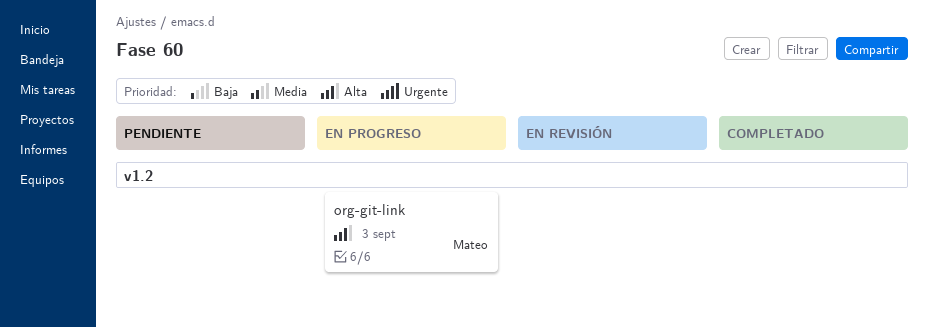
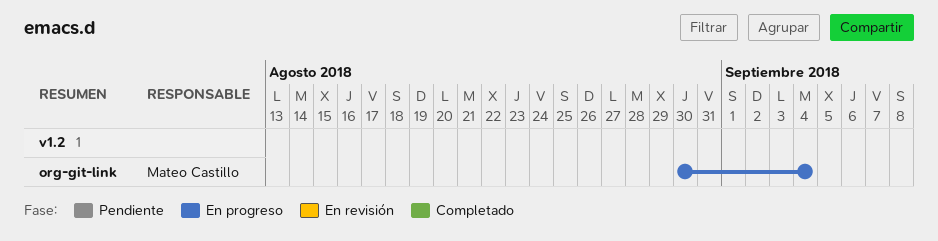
org-git-link, due: Sep 3 -> Sep 4

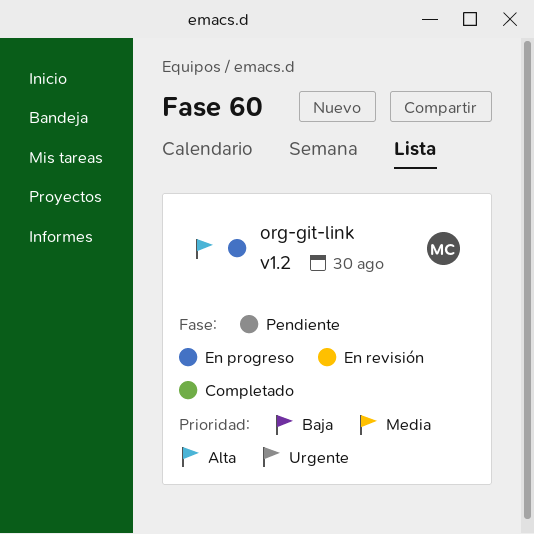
org-git-link, due: Sep 4 -> Aug 30

